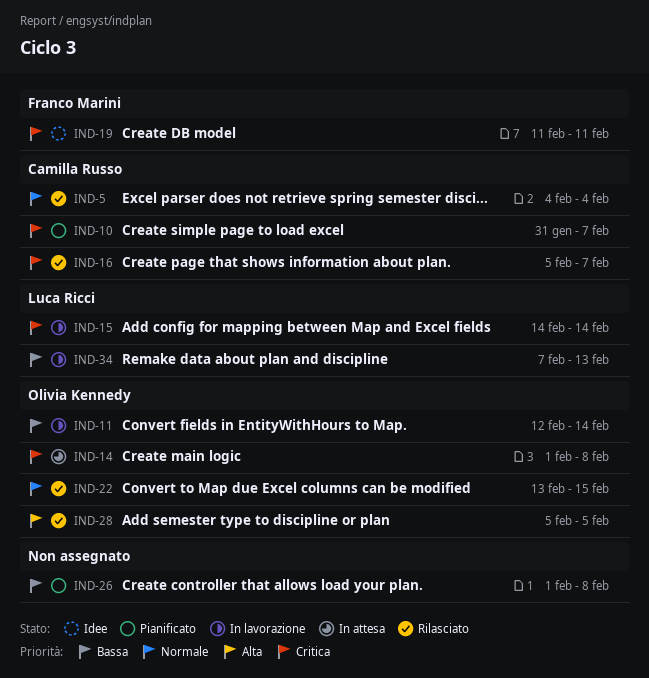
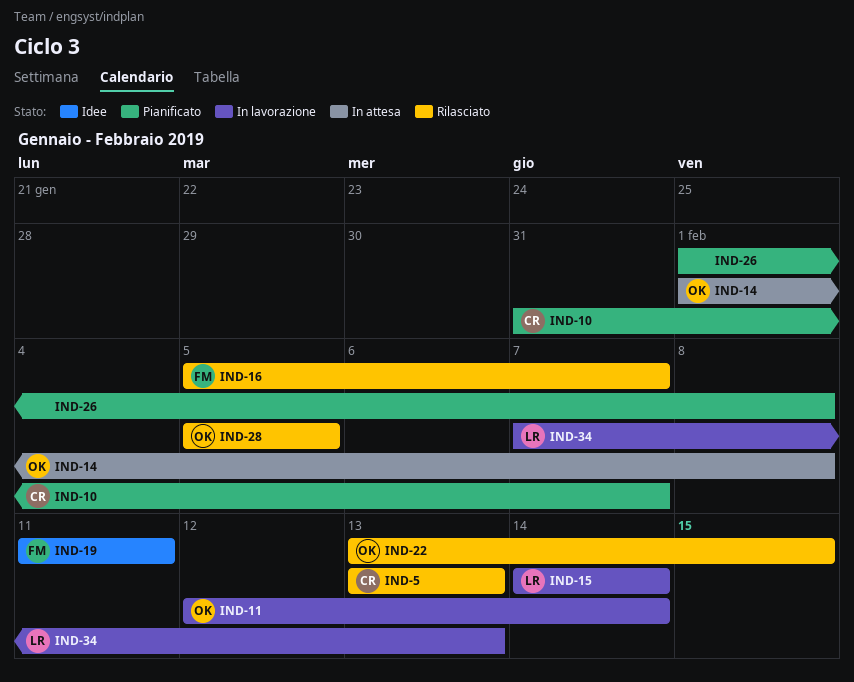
IND-5, start: Feb 4 -> Feb 13
IND-5, due: Feb 4 -> Feb 13
IND-16, owner: Camilla Russo -> Franco Marini

